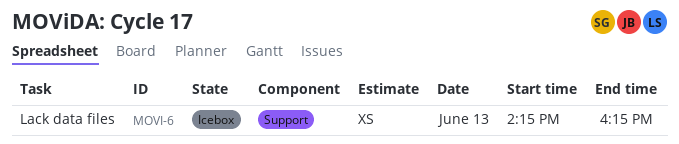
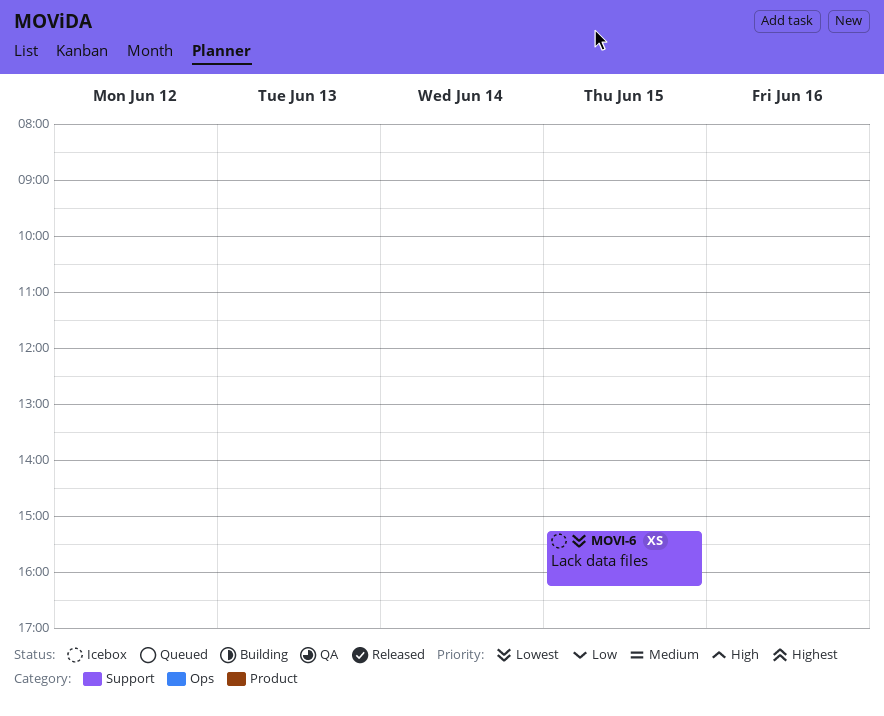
MOVI-6, day: Jun 13 -> Jun 15
MOVI-6, begins: 14:15 -> 15:15

